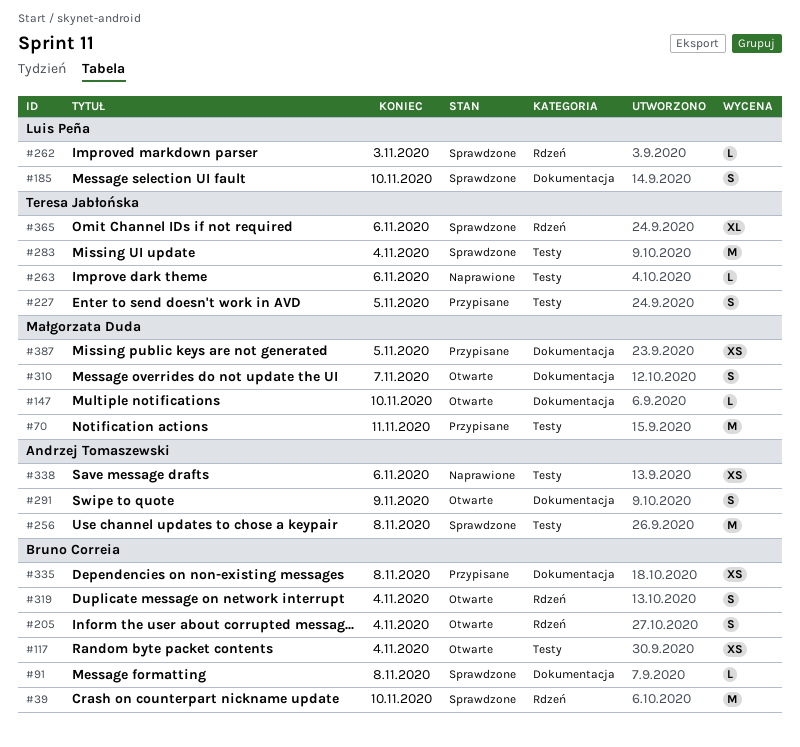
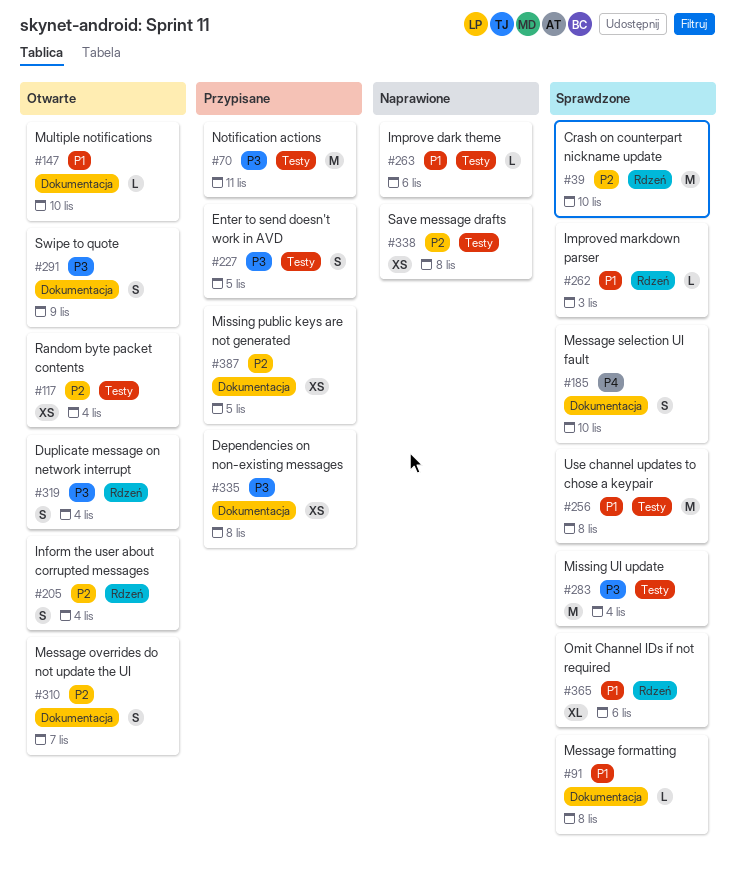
#338, due: Nov 6 -> Nov 8

